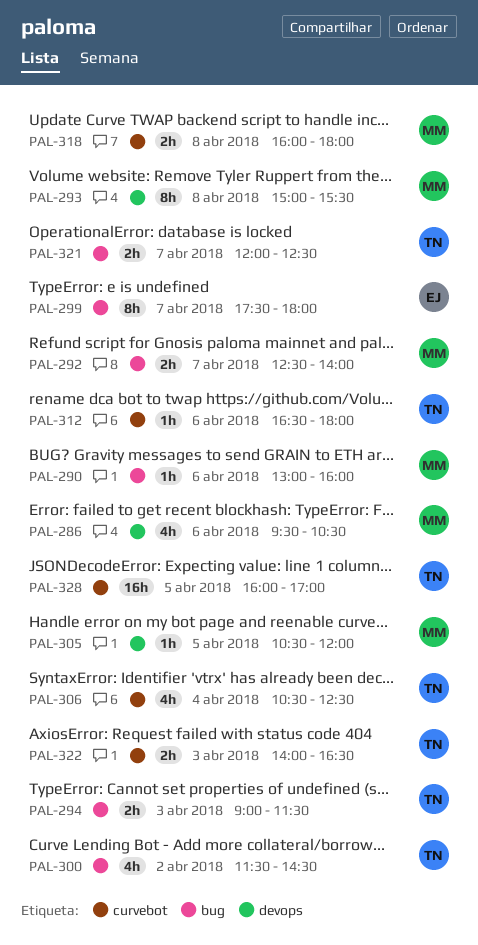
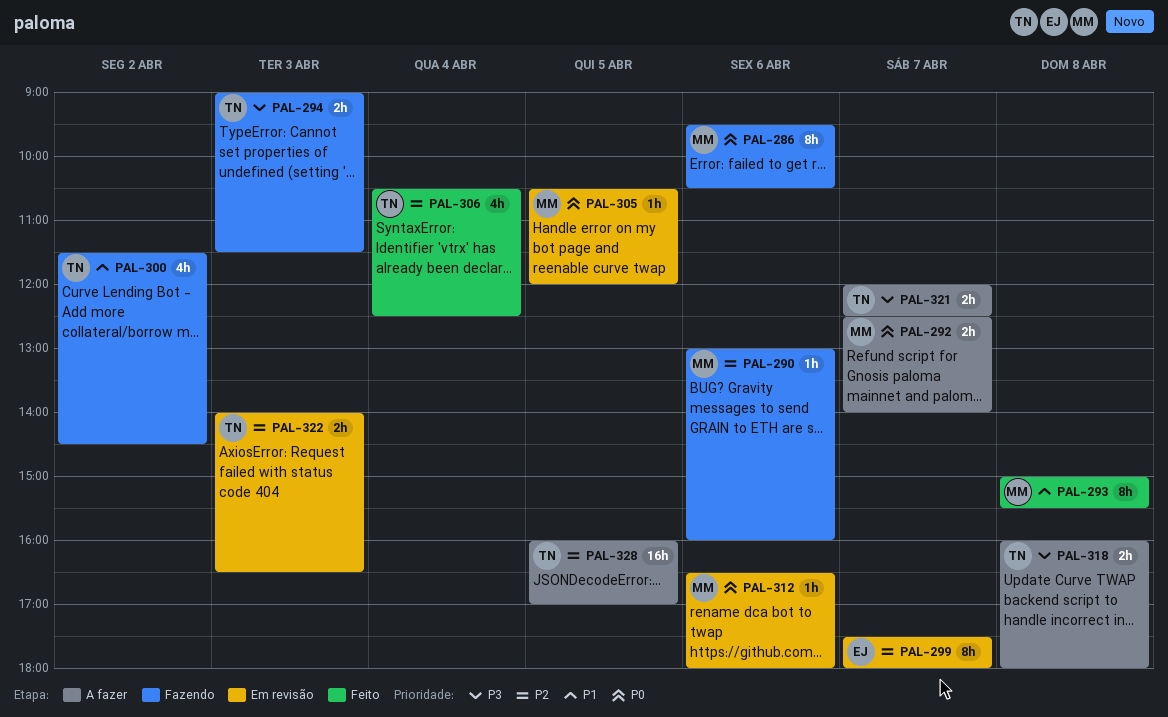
PAL-286, estimate: 4h -> 8h
PAL-312, owner: TN -> MM
PAL-318, owner: MM -> TN

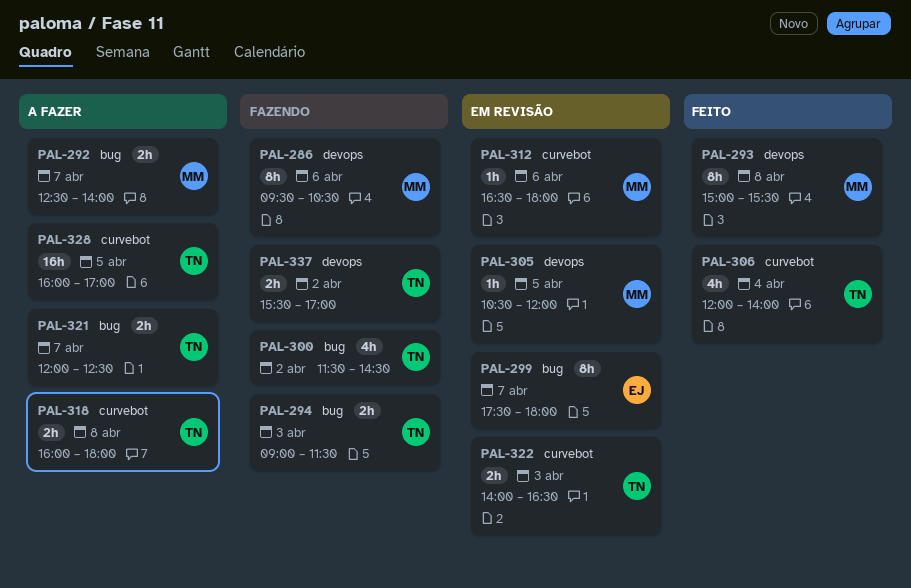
PAL-290: present -> none
PAL-306, begins: 10:30 -> 12:00
PAL-306, ends: 12:30 -> 14:00
PAL-337: none -> present

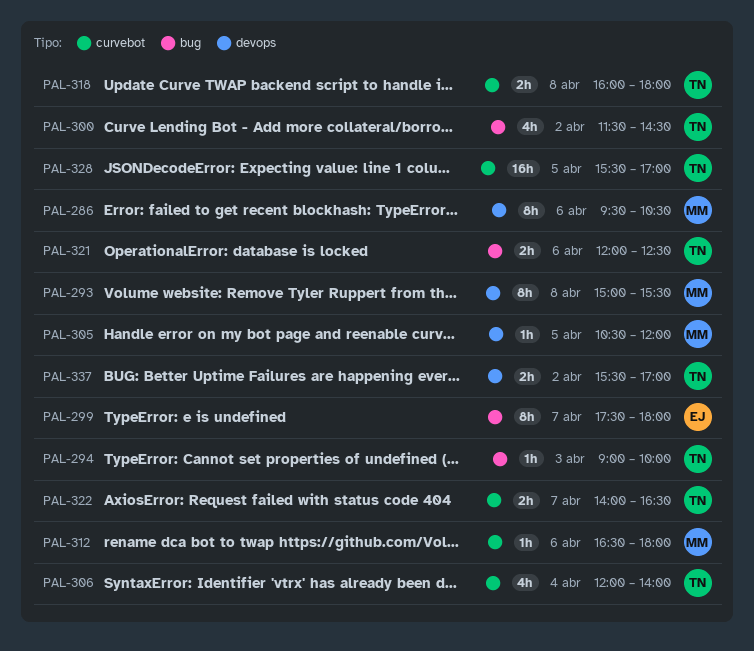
PAL-292: present -> none
PAL-294, estimate: 2h -> 1h
PAL-294, ends: 11:30 -> 10:00
PAL-321, day: Apr 7 -> Apr 6
PAL-322, day: Apr 3 -> Apr 7
PAL-328, begins: 16:00 -> 15:30

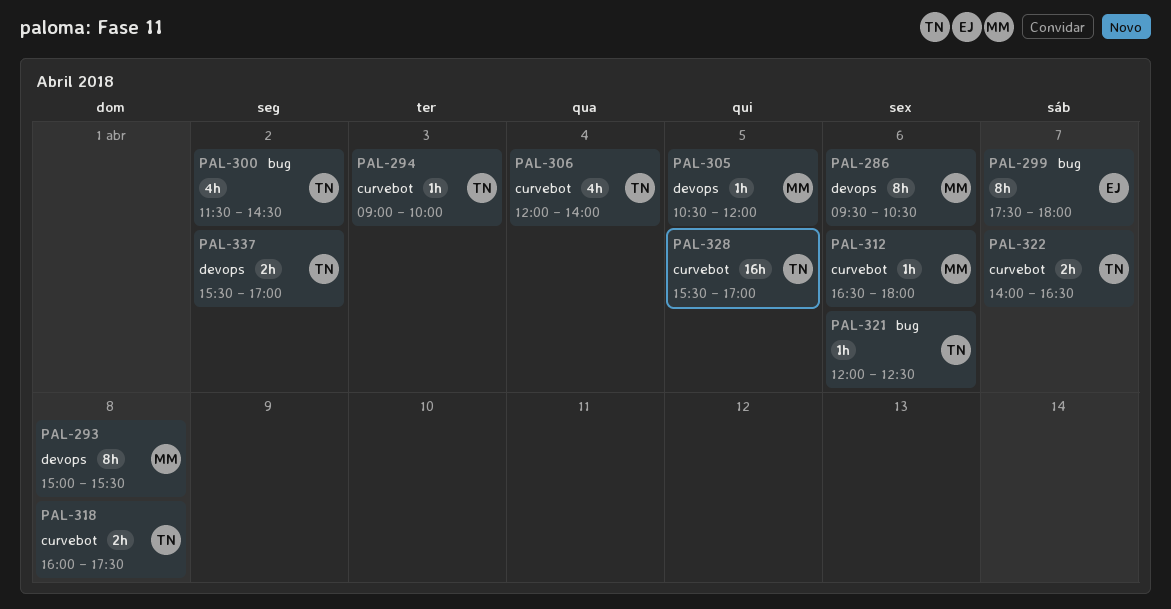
PAL-294, label: bug -> curvebot
PAL-318, ends: 18:00 -> 17:30
PAL-321, estimate: 2h -> 1h

